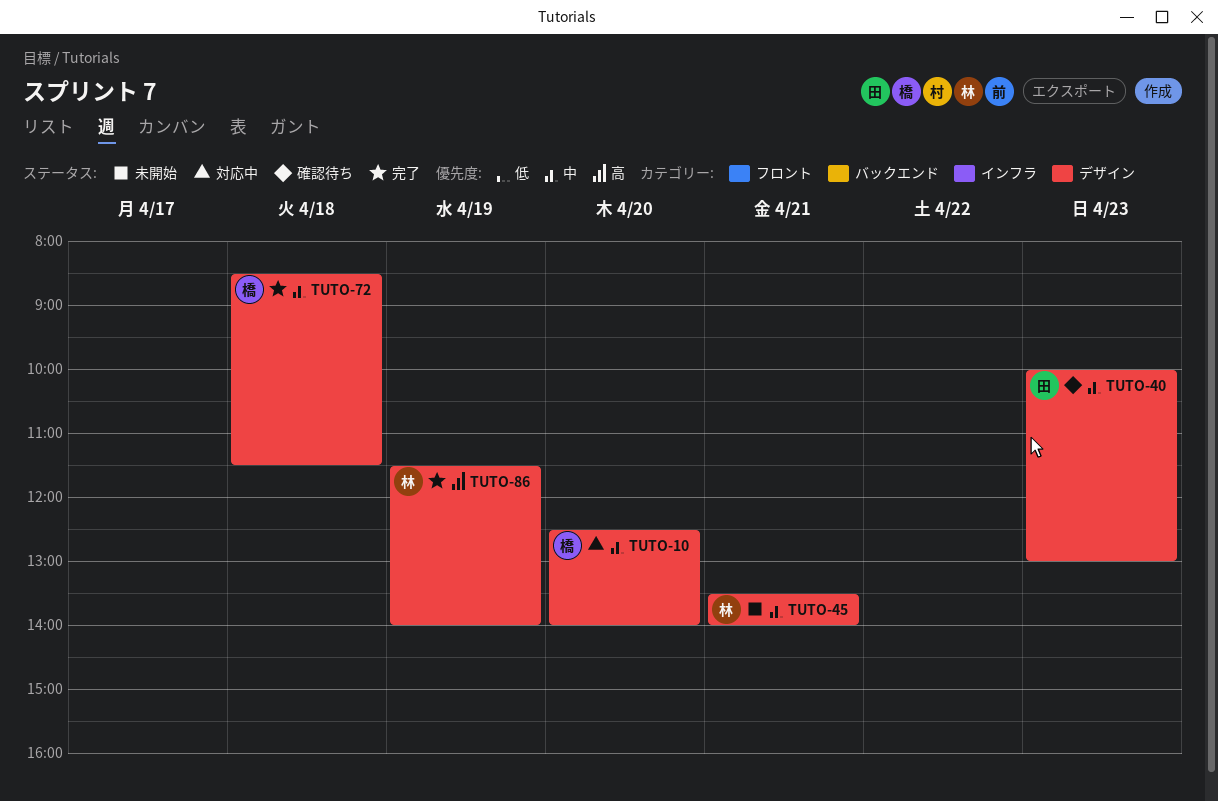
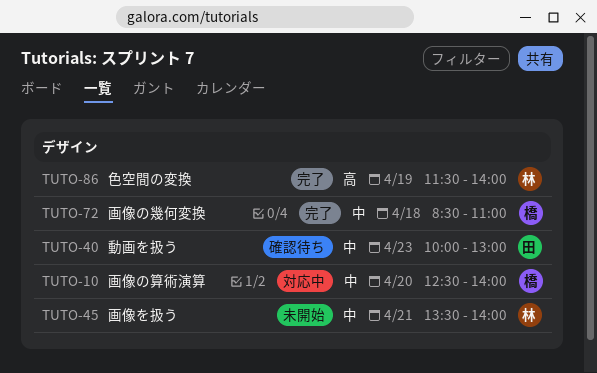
TUTO-72, ends: 11:30 -> 11:00

